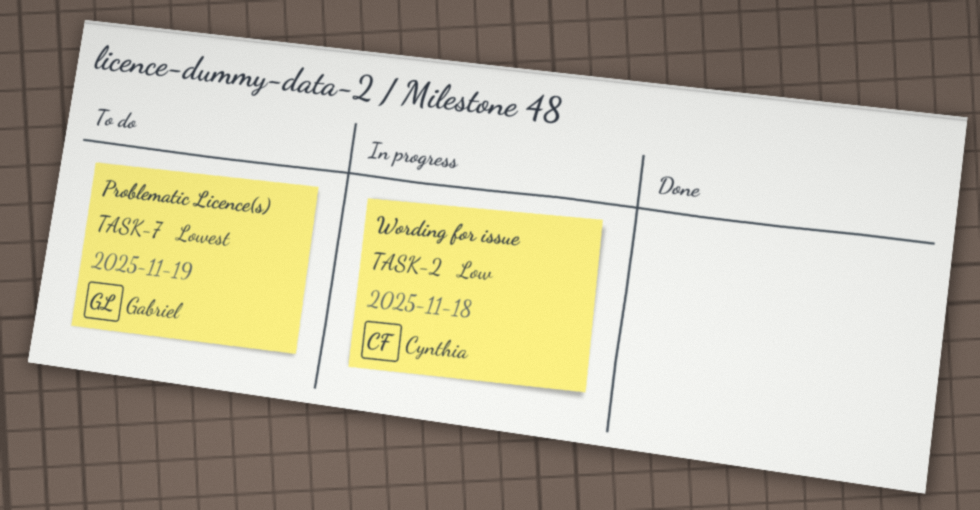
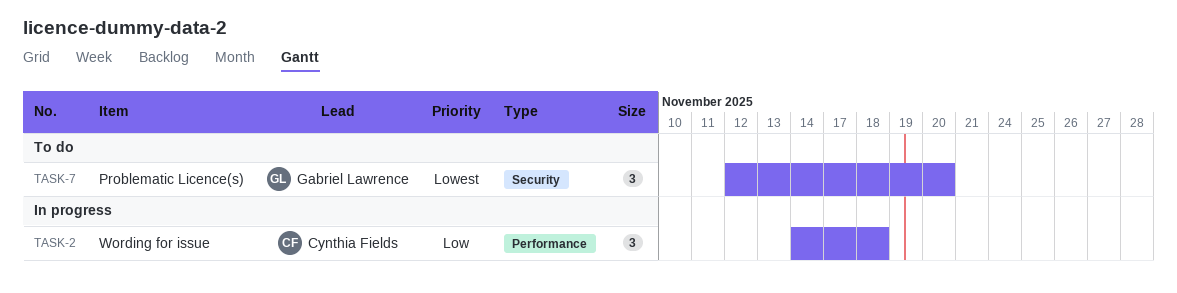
TASK-7, due: Nov 19 -> Nov 20

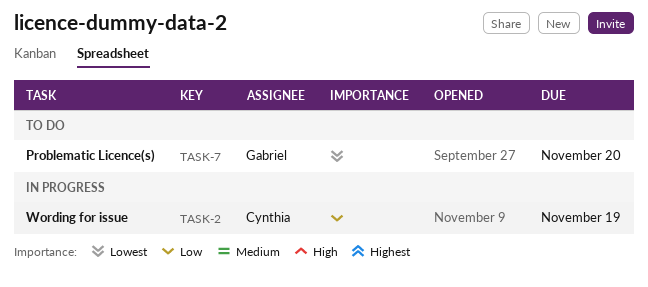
TASK-2, due: Nov 18 -> Nov 19

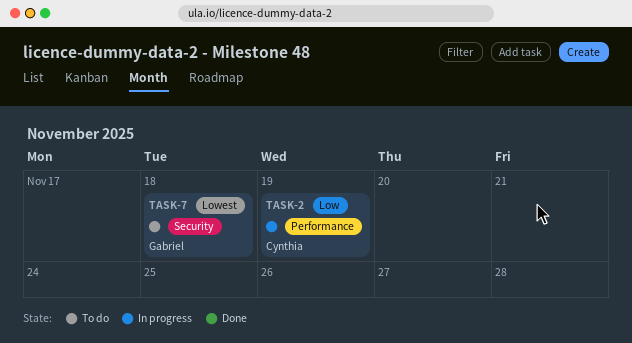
TASK-7, due: Nov 20 -> Nov 18

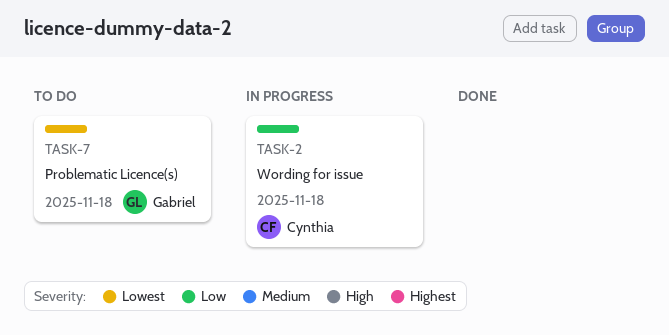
TASK-2, due: Nov 19 -> Nov 18

